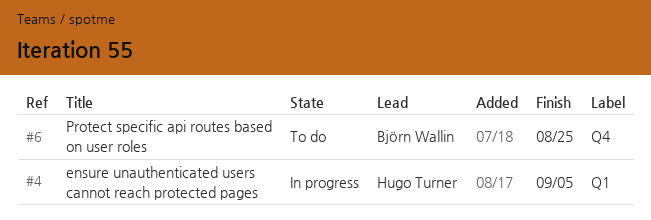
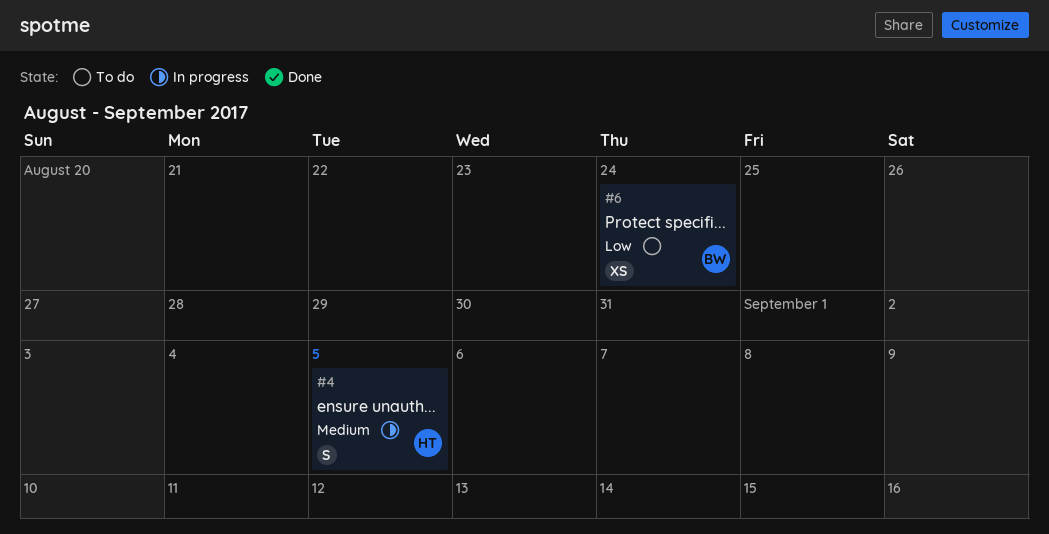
#6, due: Aug 25 -> Aug 24

